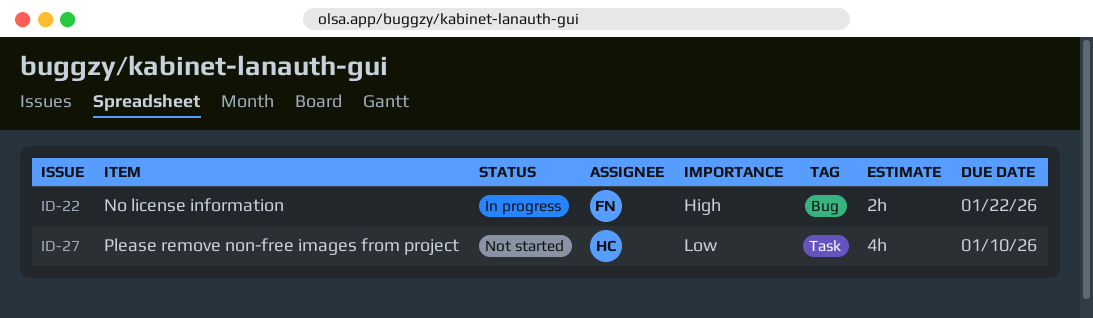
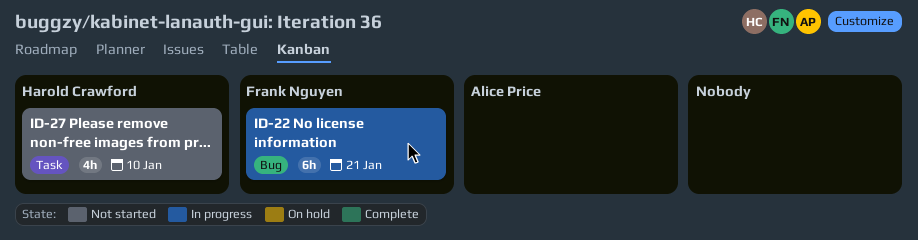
ID-22, estimate: 2h -> 6h
ID-22, due: Jan 22 -> Jan 21

